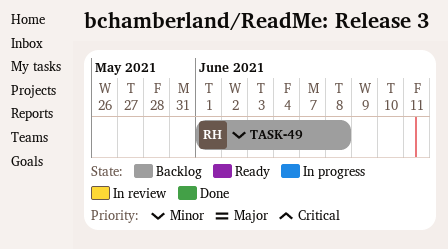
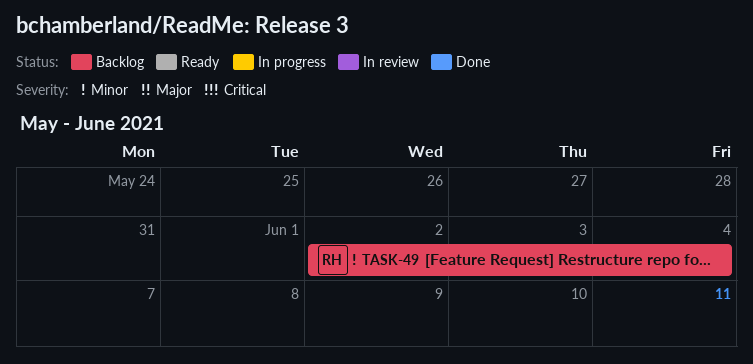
TASK-49, start: Jun 1 -> Jun 2
TASK-49, due: Jun 8 -> Jun 4

